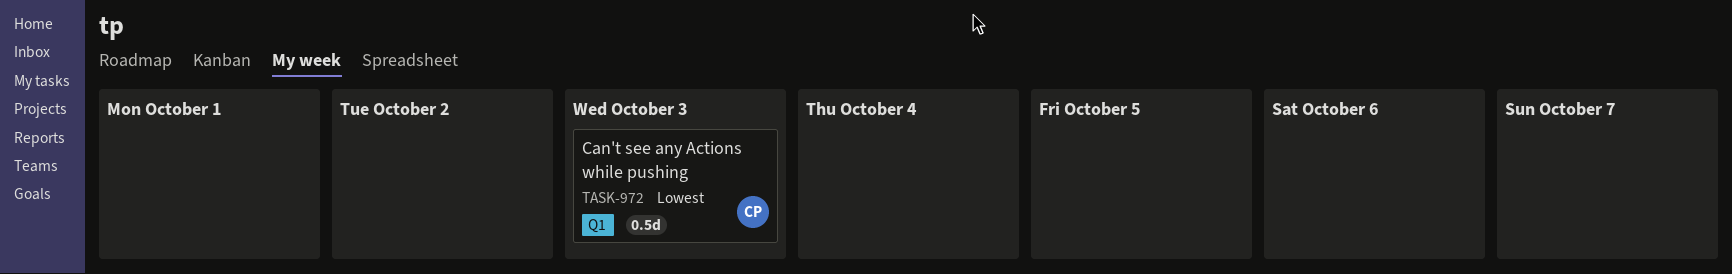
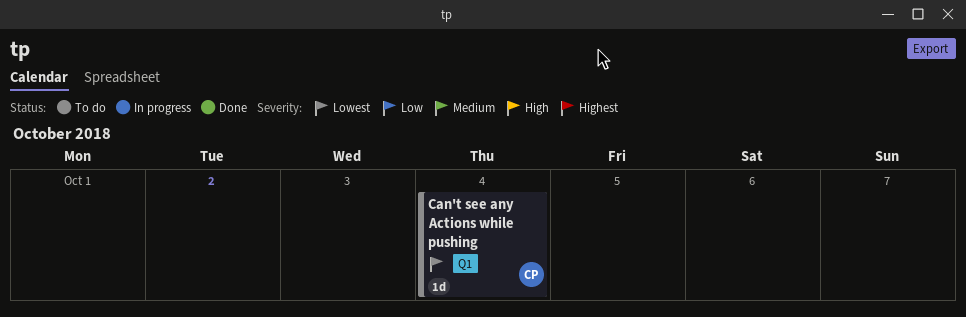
Can't see any Actions while pushing, estimate: 0.5d -> 1d
Can't see any Actions while pushing, due: Oct 3 -> Oct 4

